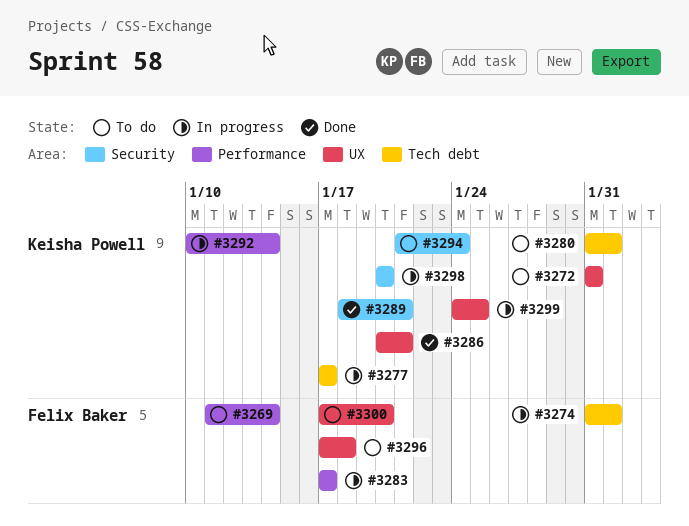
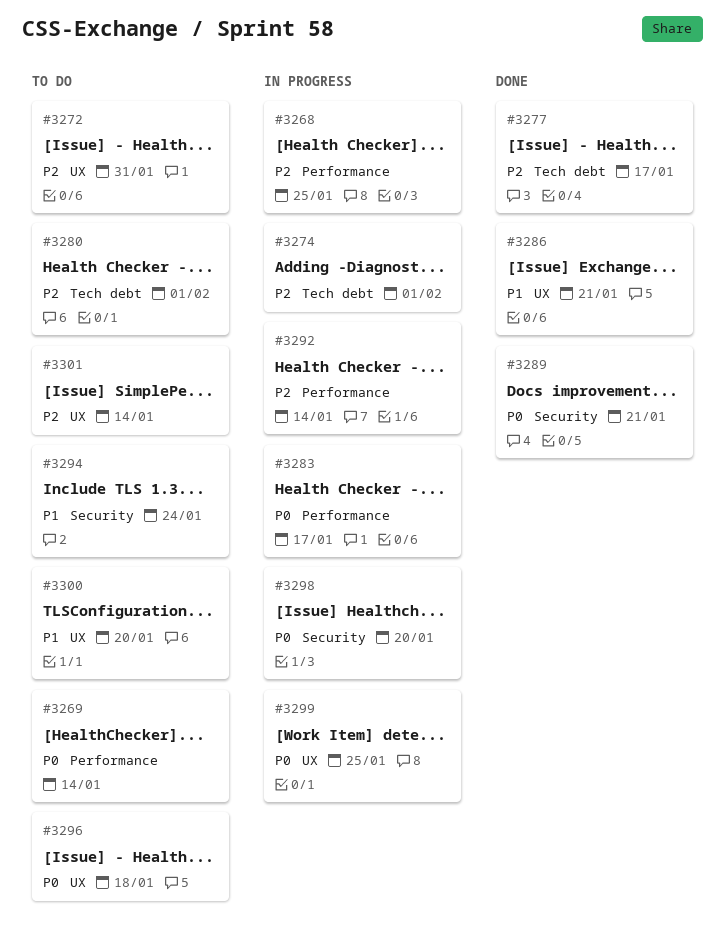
#3268: none -> present
#3277, status: In progress -> Done
#3301: none -> present

